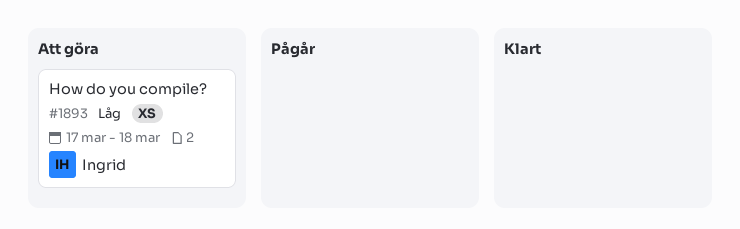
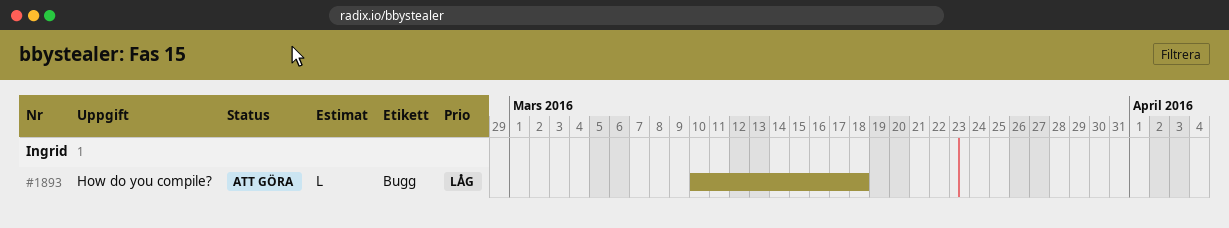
#1893, estimate: XS -> L
#1893, start: Mar 17 -> Mar 10

